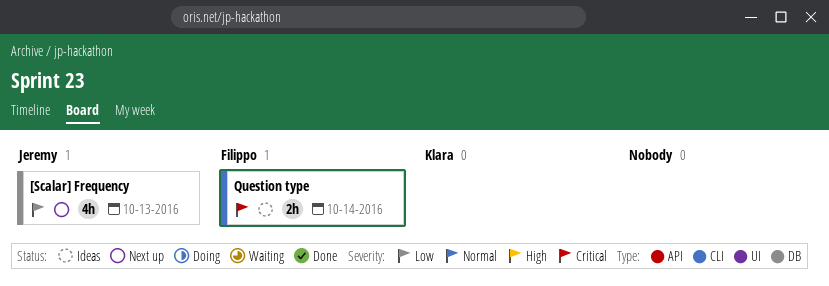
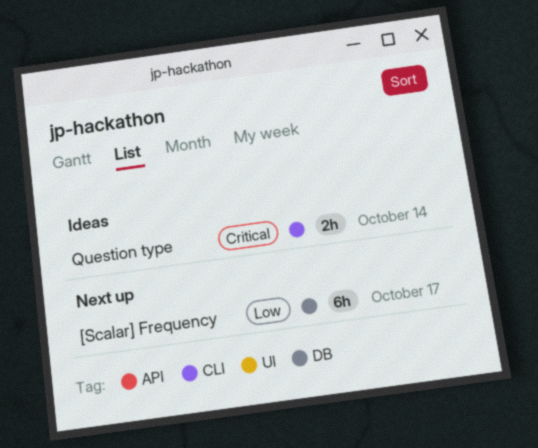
[Scalar] Frequency, estimate: 4h -> 6h
[Scalar] Frequency, due: Oct 13 -> Oct 17

